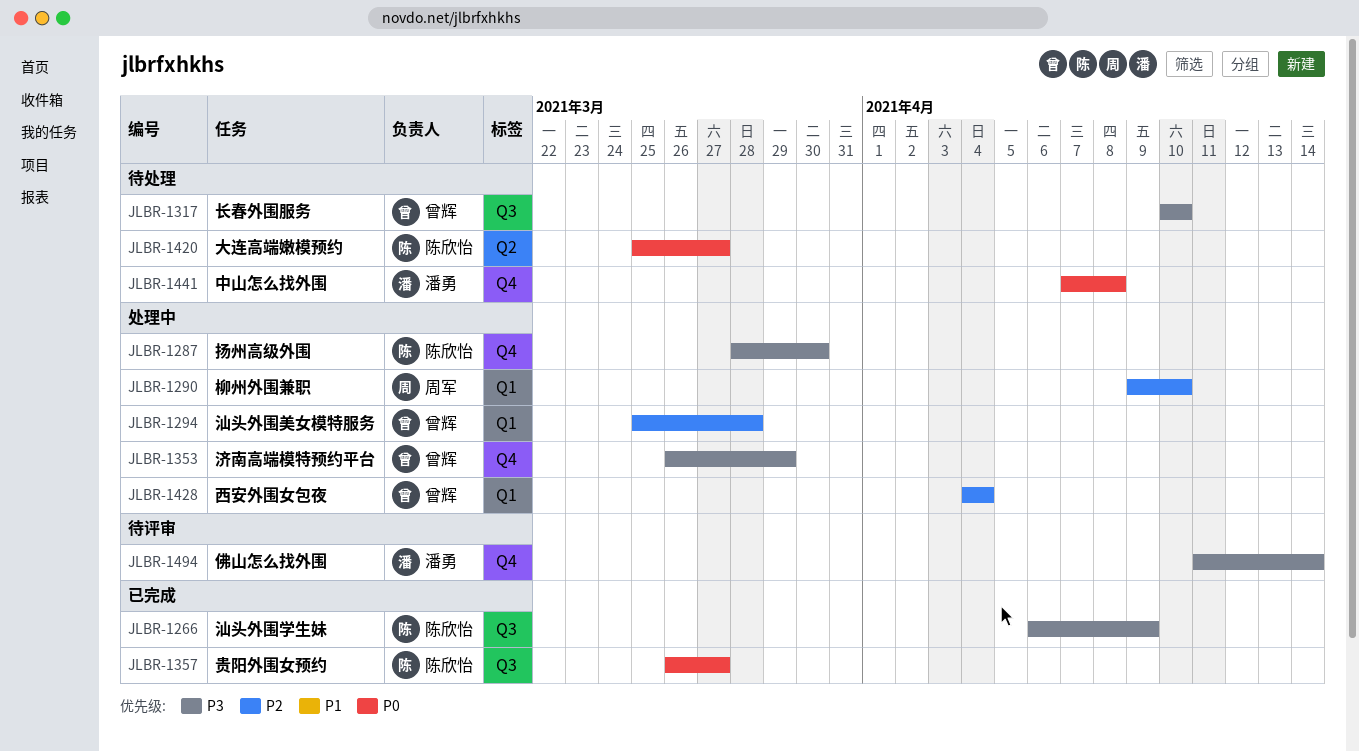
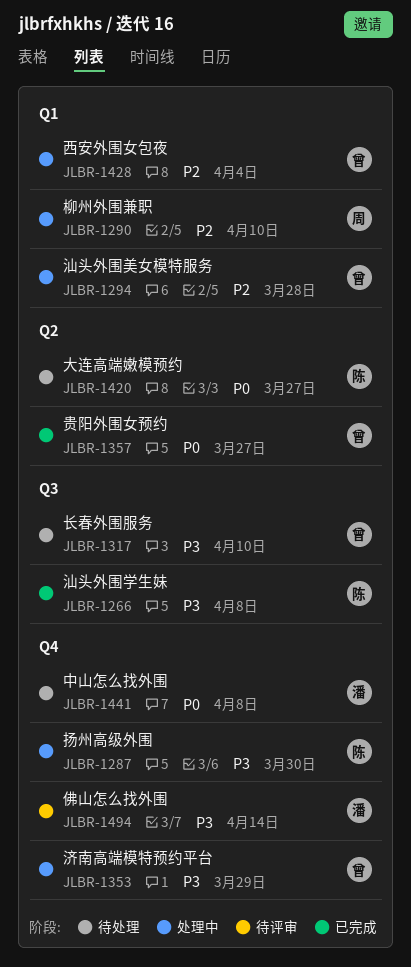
JLBR-1266, due: Apr 9 -> Apr 8
JLBR-1357, owner: 陈欣怡 -> 曾辉
JLBR-1357, label: Q3 -> Q2

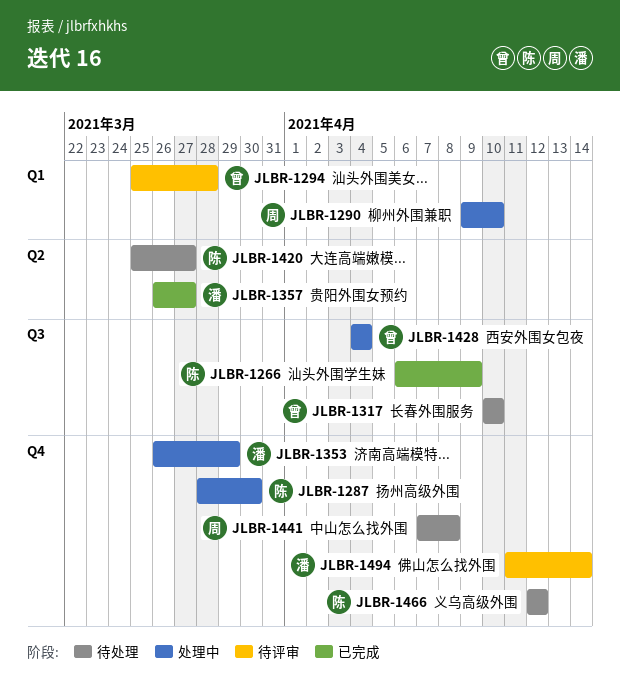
JLBR-1266, due: Apr 8 -> Apr 9
JLBR-1294, status: 处理中 -> 待评审
JLBR-1353, owner: 曾 -> 潘
JLBR-1357, owner: 曾 -> 潘
JLBR-1428, label: Q1 -> Q3
JLBR-1441, owner: 潘 -> 周
JLBR-1466: none -> present

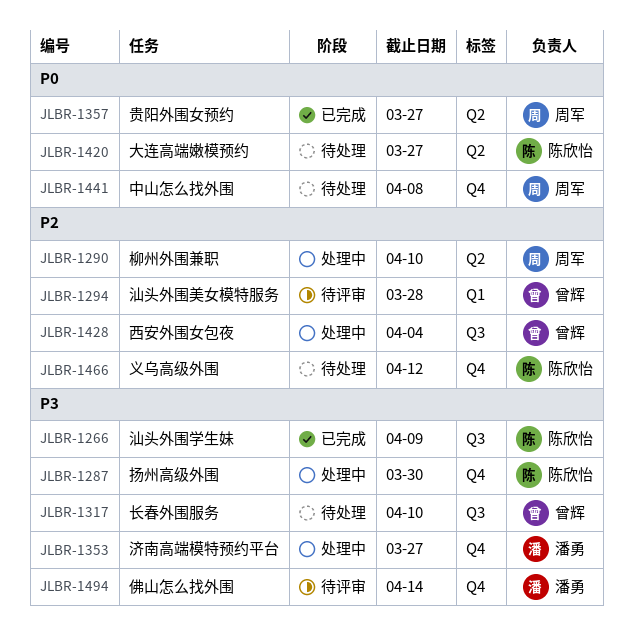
JLBR-1290, label: Q1 -> Q2
JLBR-1353, due: Mar 29 -> Mar 27
JLBR-1357, owner: 潘勇 -> 周军

